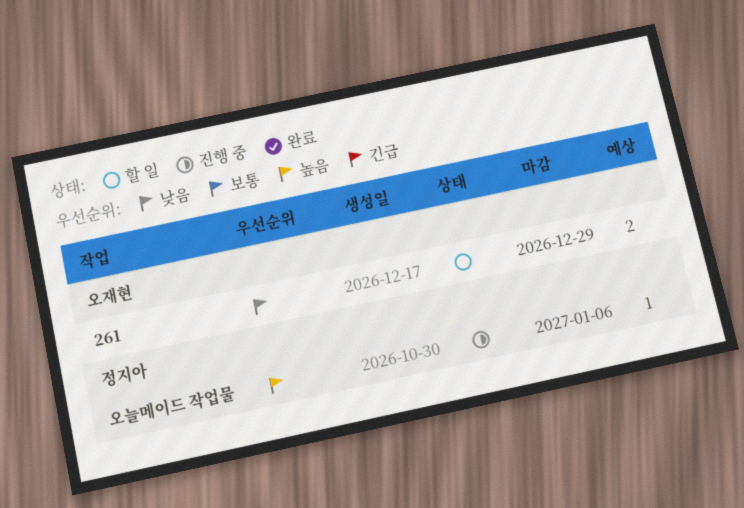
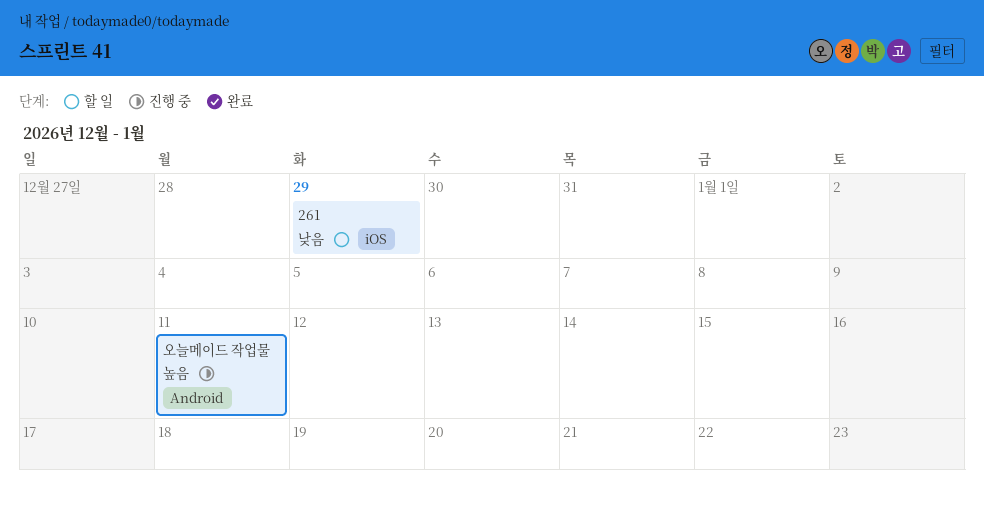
오늘메이드 작업물, due: Jan 6 -> Jan 11

